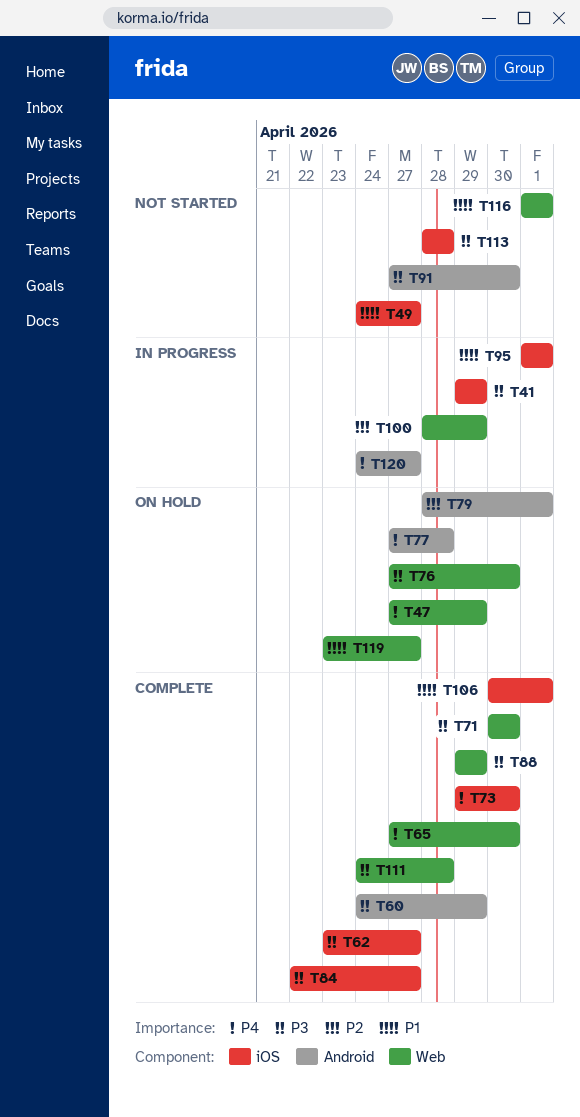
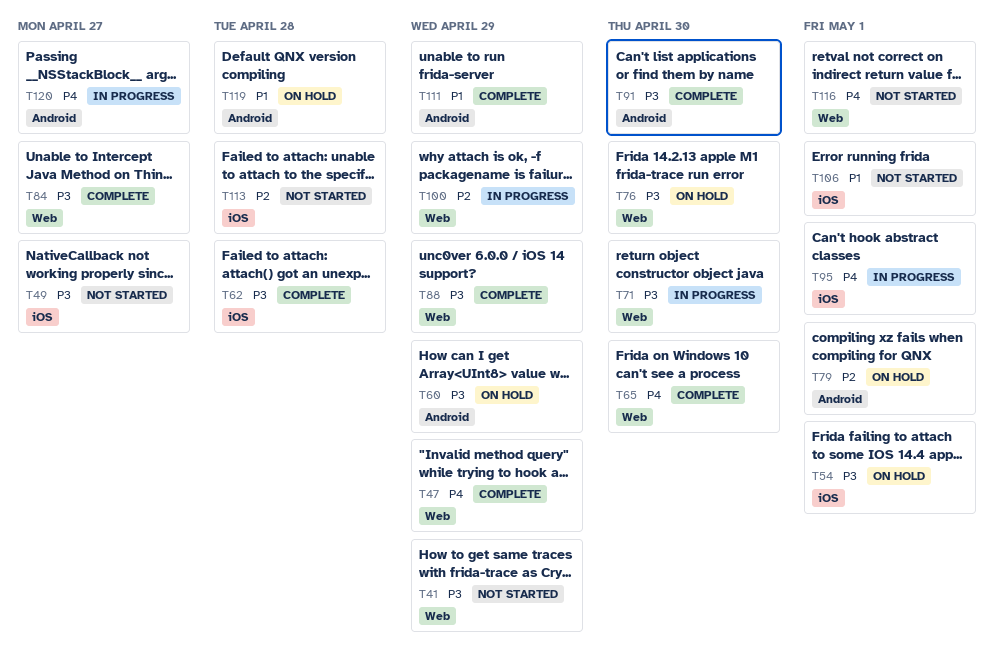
T41, status: In progress -> Not started
T41, label: iOS -> Web
T47, status: On hold -> Complete
T49, priority: P1 -> P3
T54: none -> present
T60, status: Complete -> On hold
T62, due: Apr 27 -> Apr 28
T71, status: Complete -> In progress
T73: present -> none
T77: present -> none
T84, label: iOS -> Web
T91, status: Not started -> Complete
T95, priority: P1 -> P4
T106, status: Complete -> Not started
T111, priority: P3 -> P1
T111, label: Web -> Android
T111, due: Apr 28 -> Apr 29
T113, priority: P3 -> P2
T116, priority: P1 -> P4
T119, label: Web -> Android
T119, due: Apr 27 -> Apr 28

